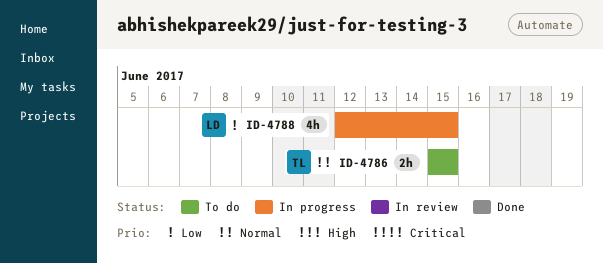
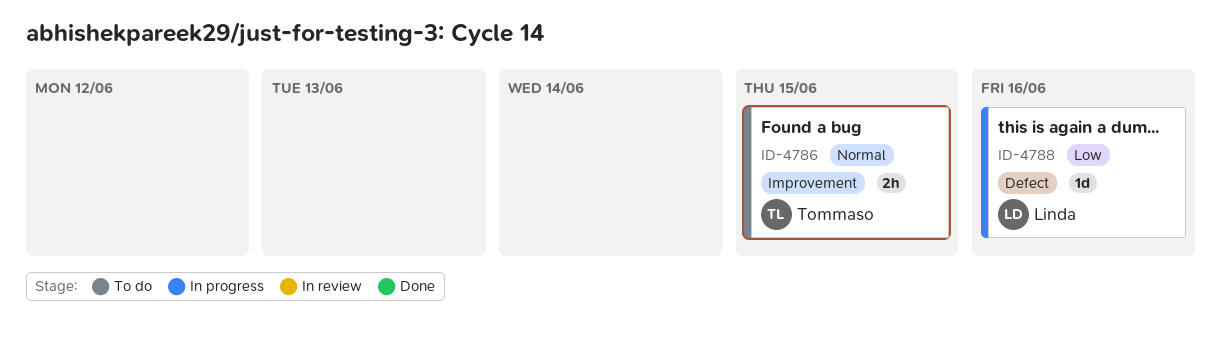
ID-4788, estimate: 4h -> 1d
ID-4788, due: Jun 15 -> Jun 16

